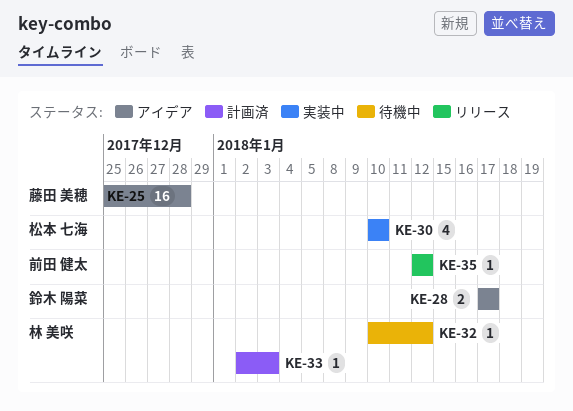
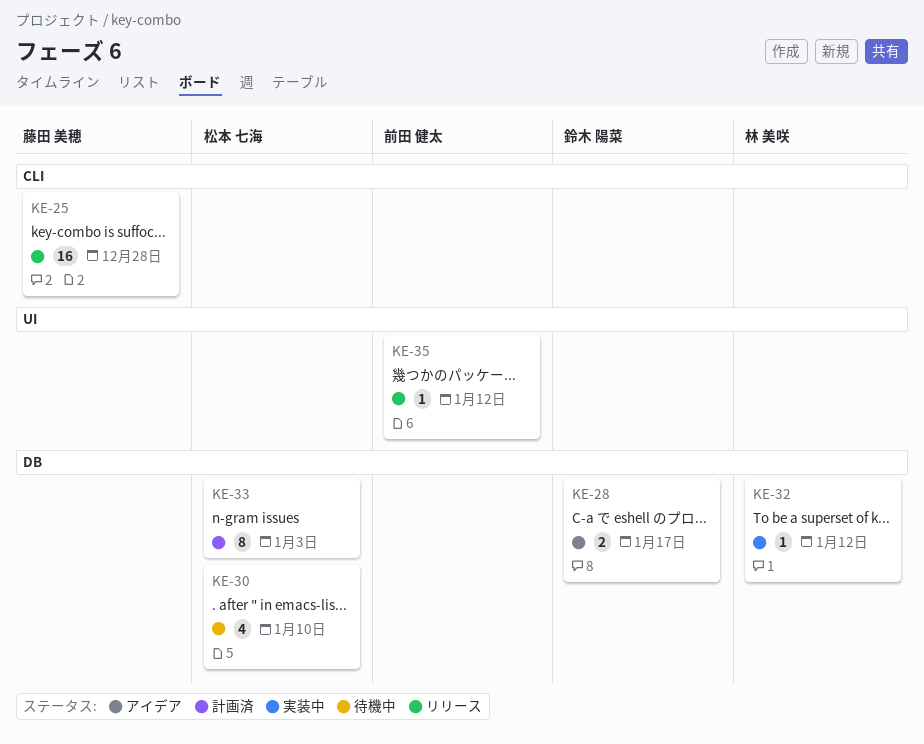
KE-25, status: アイデア -> リリース
KE-30, status: 実装中 -> 待機中
KE-32, status: 待機中 -> 実装中
KE-33, owner: 林 美咲 -> 松本 七海
KE-33, estimate: 1 -> 8

